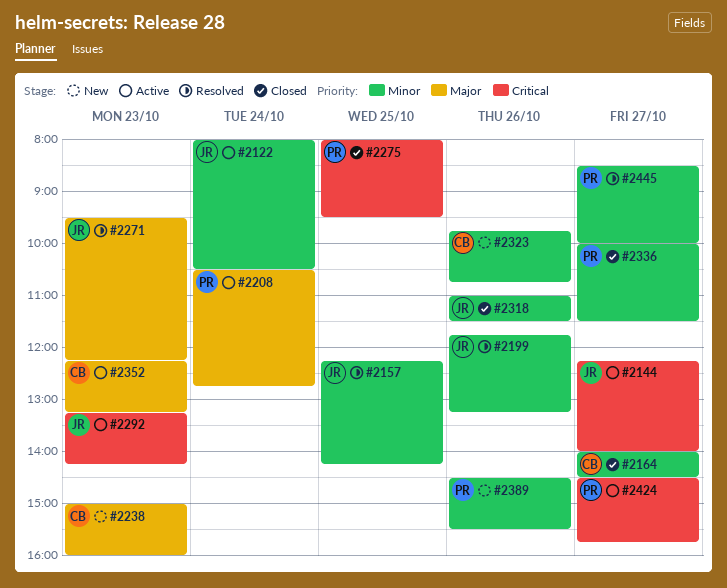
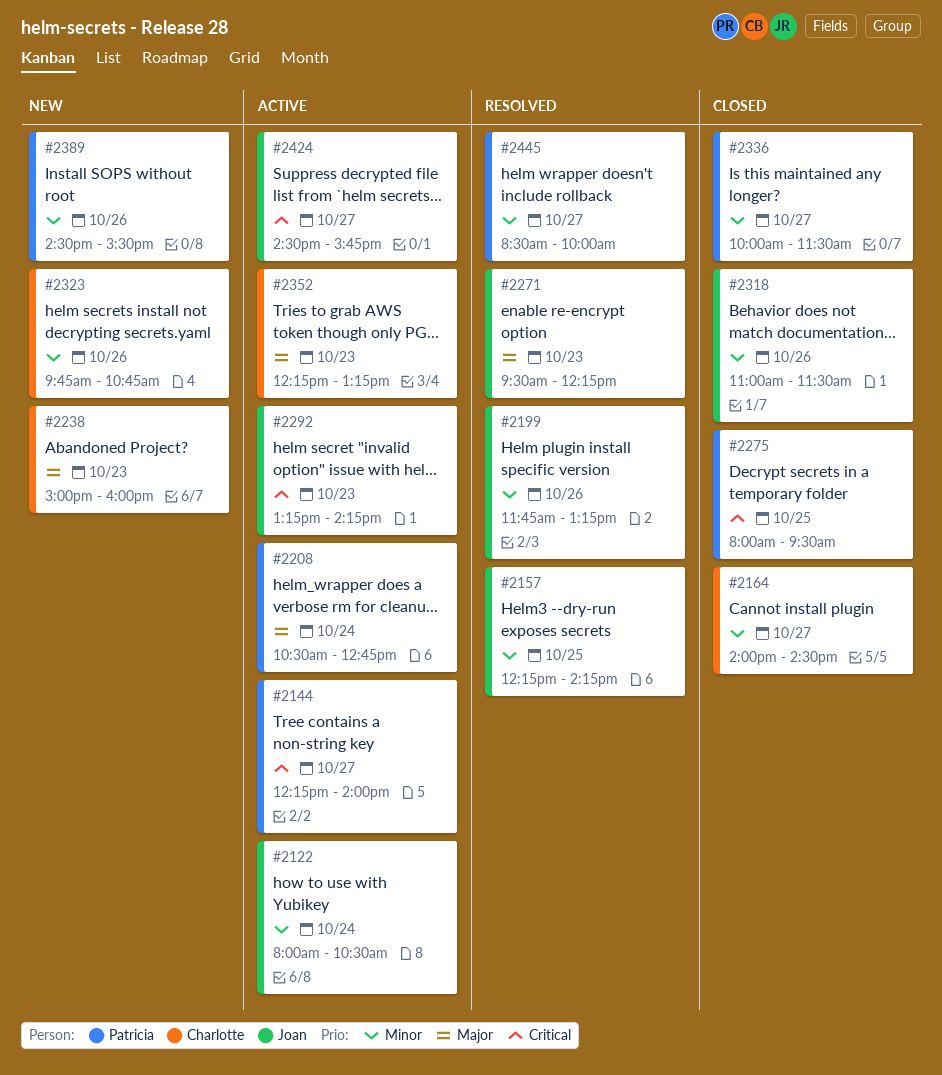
#2144, owner: Joan -> Patricia
#2424, owner: Patricia -> Joan

